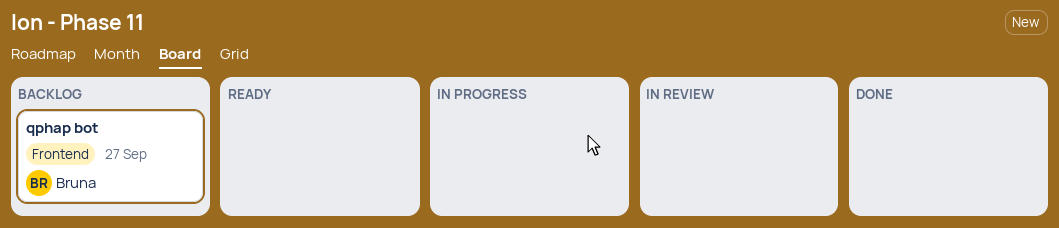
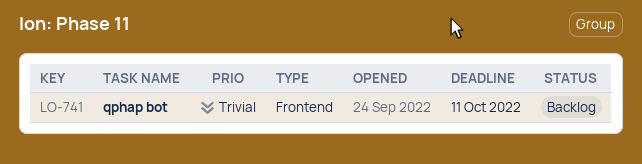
qphap bot, due: Sep 27 -> Oct 11

